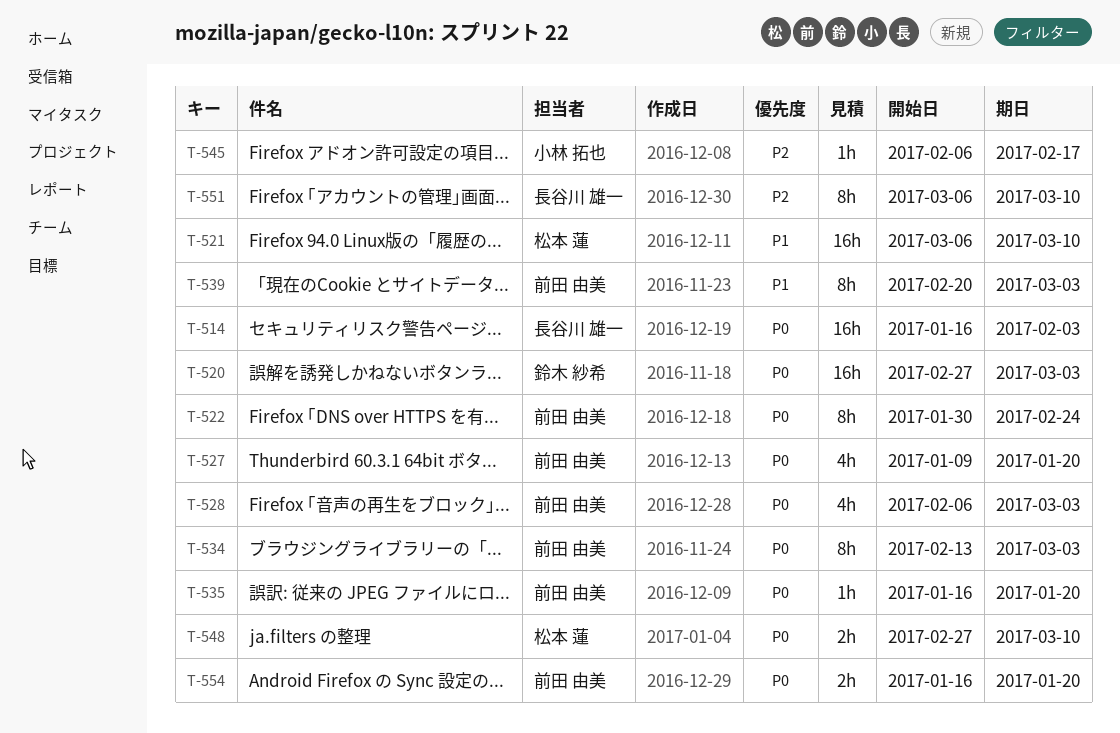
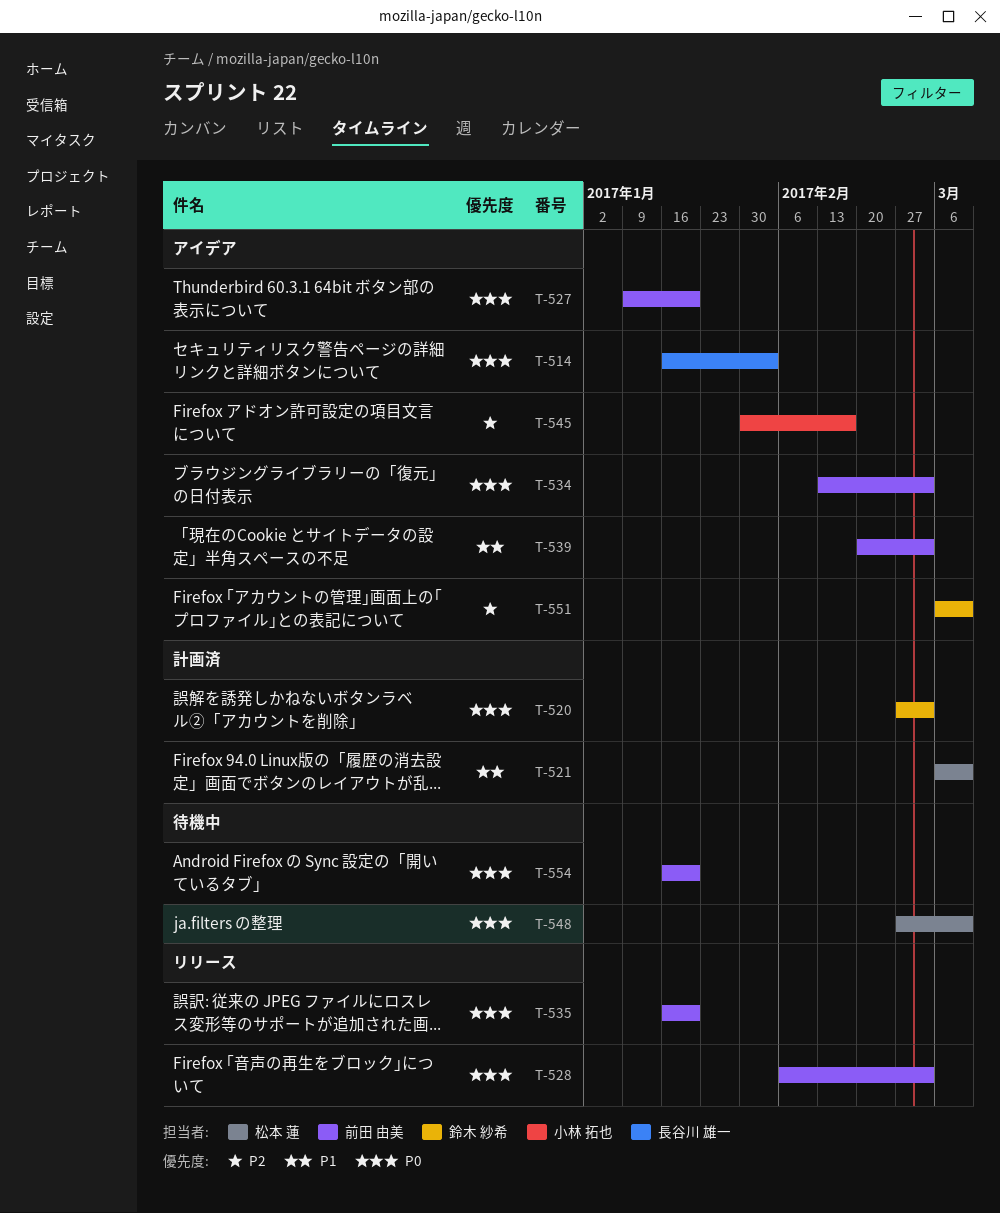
T-522: present -> none
T-545, start: Feb 6 -> Jan 30
T-551, owner: 長谷川 雄一 -> 鈴木 紗希

